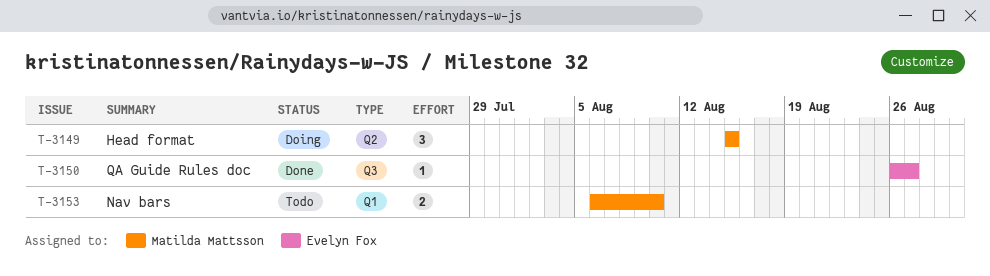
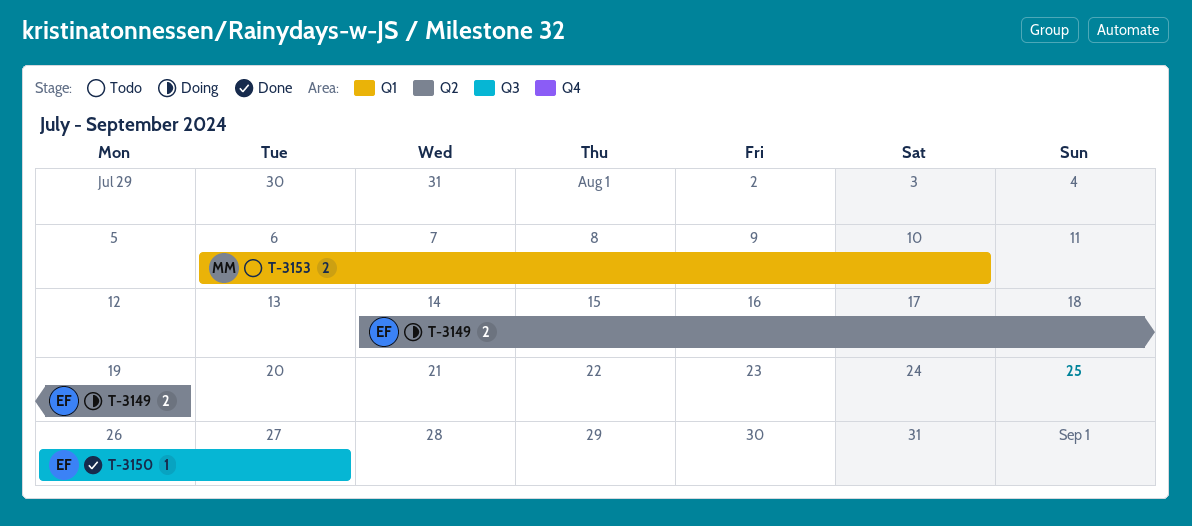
T-3149, owner: Matilda Mattsson -> Evelyn Fox
T-3149, estimate: 3 -> 2
T-3149, start: Aug 15 -> Aug 14
T-3149, due: Aug 15 -> Aug 19

